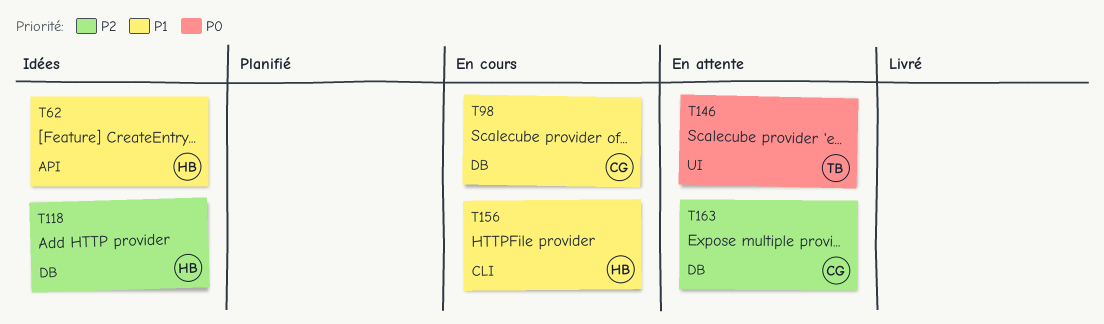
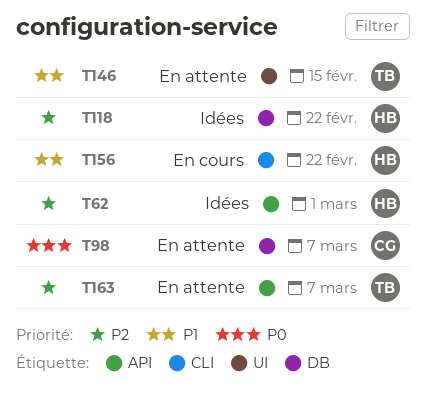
T62, priority: P1 -> P2
T98, status: En cours -> En attente
T98, priority: P1 -> P0
T146, priority: P0 -> P1
T163, owner: CG -> TB
T163, label: DB -> API

